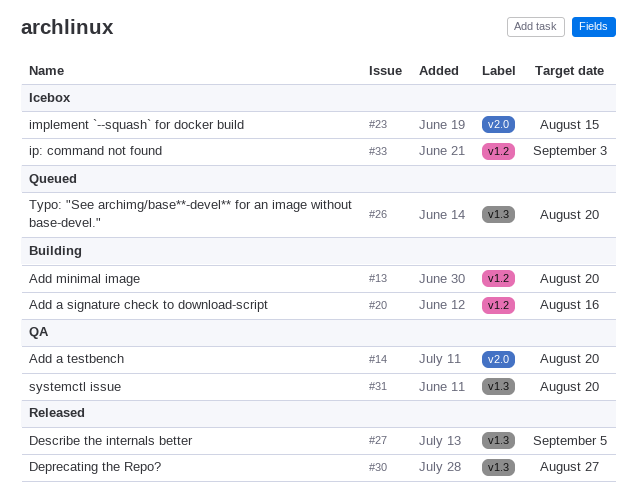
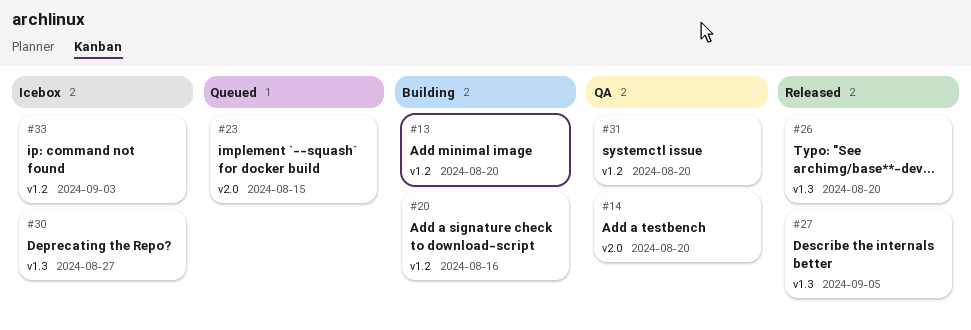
#23, status: Icebox -> Queued
#26, status: Queued -> Released
#30, status: Released -> Icebox
#31, label: v1.3 -> v1.2

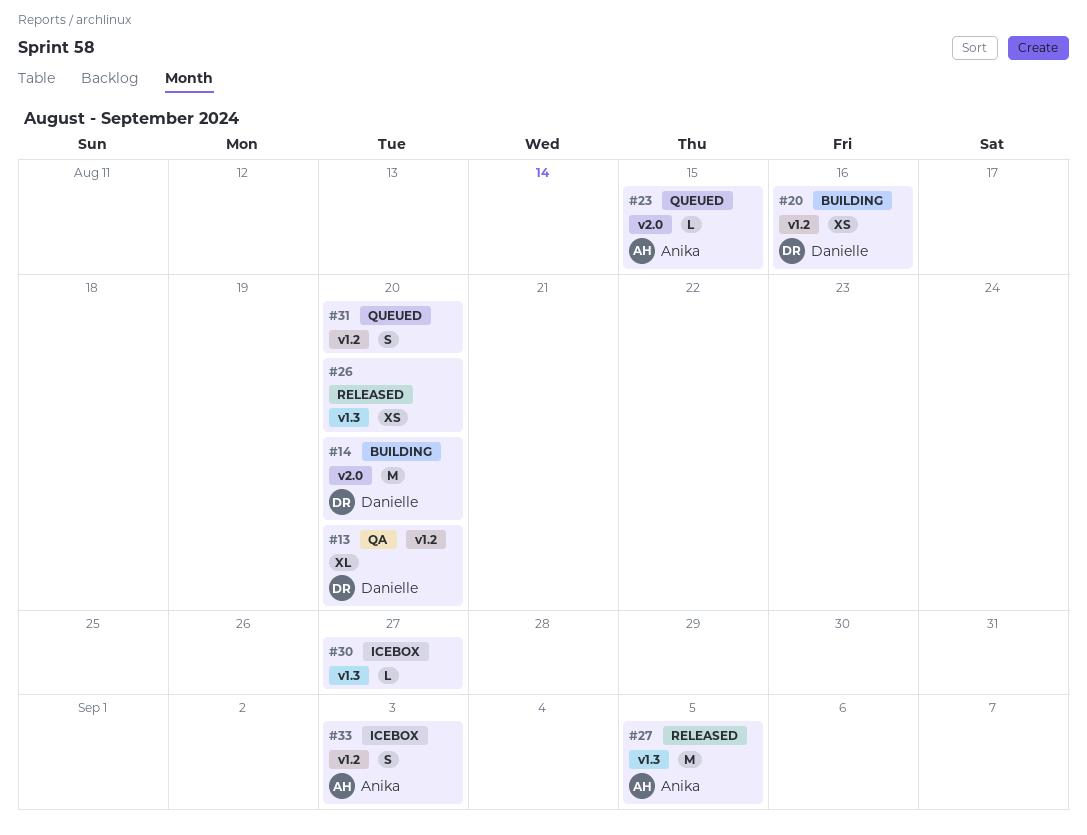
#13, status: Building -> QA
#14, status: QA -> Building
#31, status: QA -> Queued

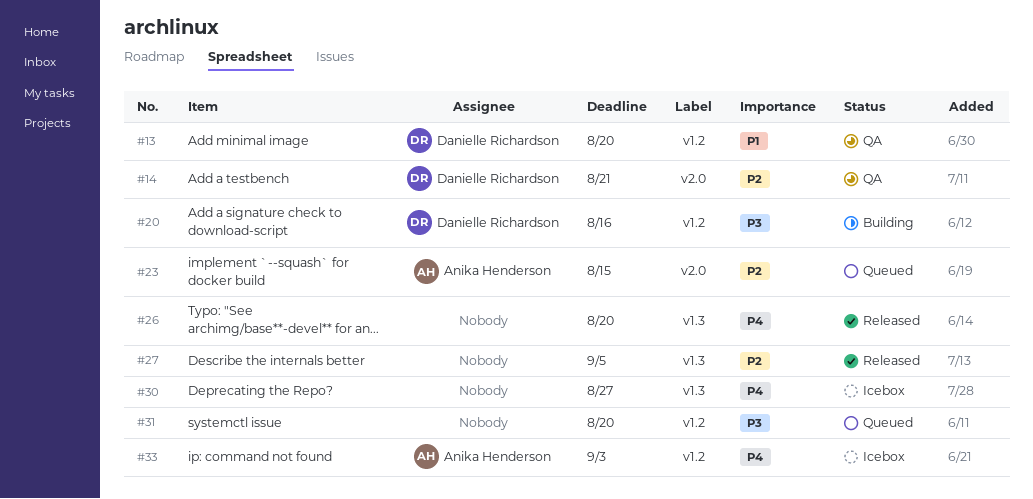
#14, status: Building -> QA
#14, due: Aug 20 -> Aug 21
#27, owner: Anika Henderson -> none

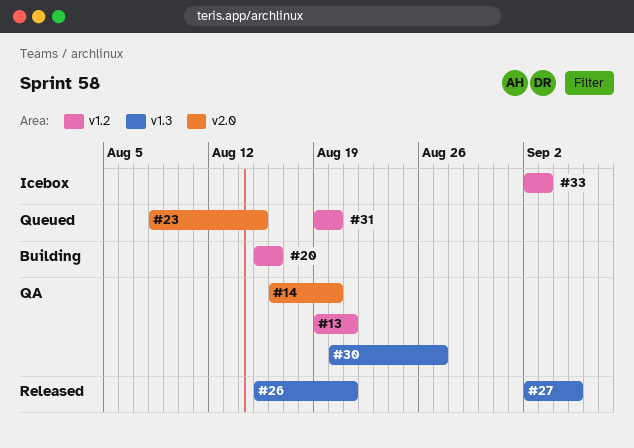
#13, due: Aug 20 -> Aug 21
#14, due: Aug 21 -> Aug 20
#26, due: Aug 20 -> Aug 21
#30, status: Icebox -> QA

